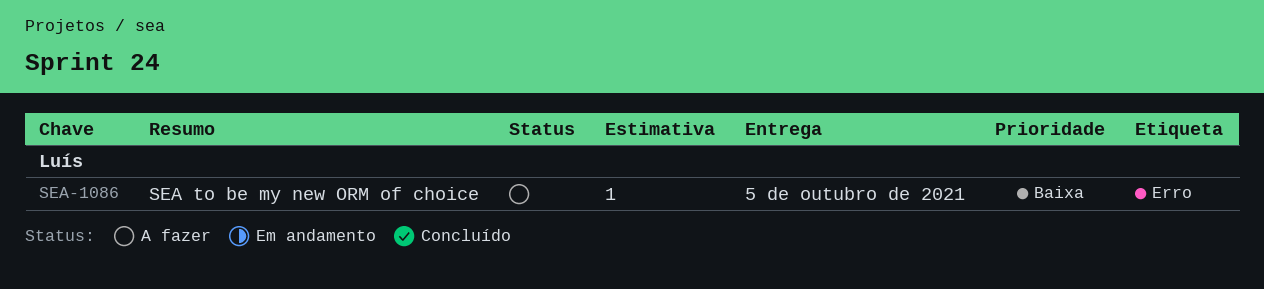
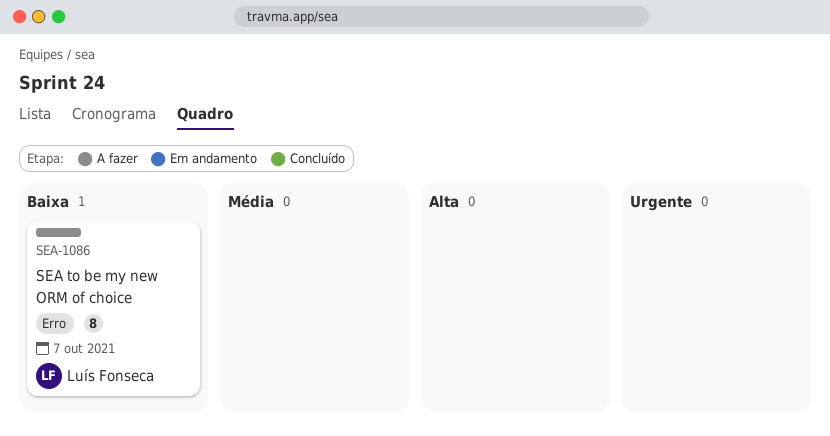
SEA-1086, estimate: 1 -> 8
SEA-1086, due: Oct 5 -> Oct 7

